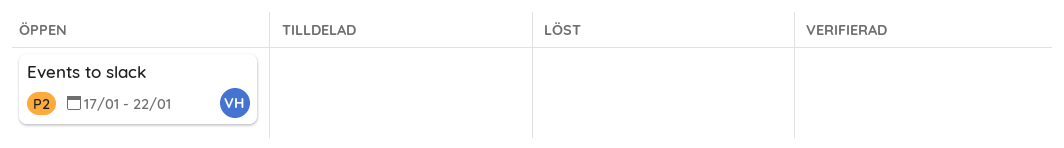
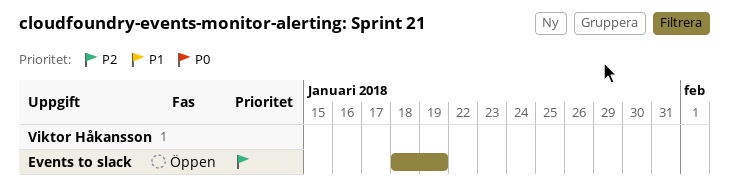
Events to slack, start: Jan 17 -> Jan 18
Events to slack, due: Jan 22 -> Jan 19

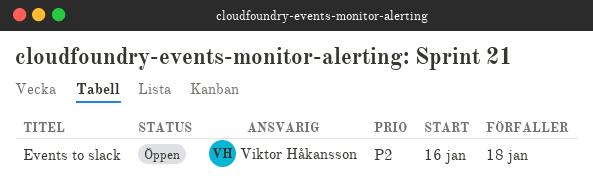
Events to slack, start: Jan 18 -> Jan 16
Events to slack, due: Jan 19 -> Jan 18

